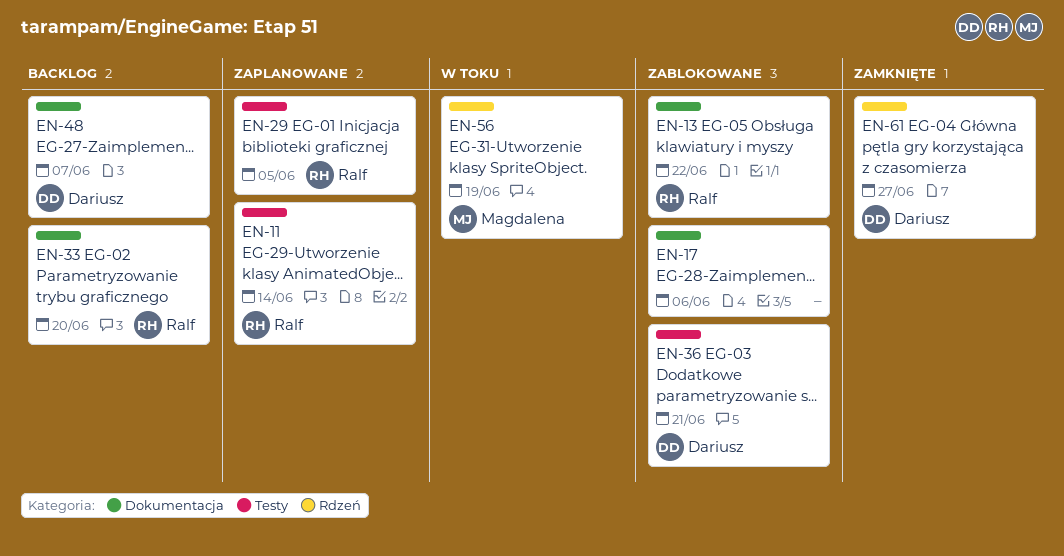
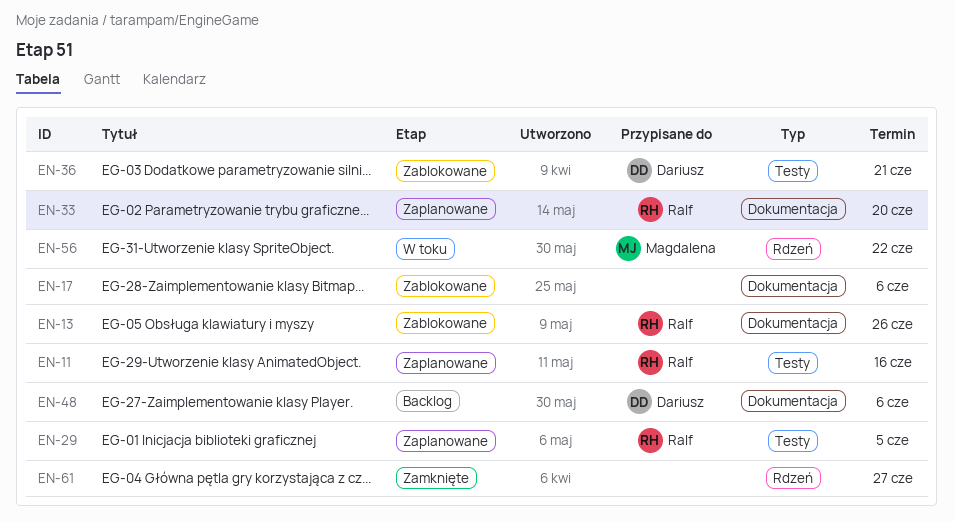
EN-11, due: Jun 14 -> Jun 16
EN-13, due: Jun 22 -> Jun 26
EN-33, status: Backlog -> Zaplanowane
EN-48, due: Jun 7 -> Jun 6
EN-56, due: Jun 19 -> Jun 22
EN-61, owner: Dariusz -> none

